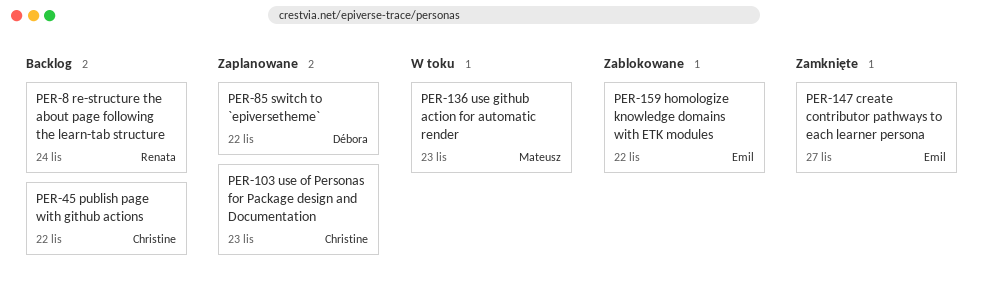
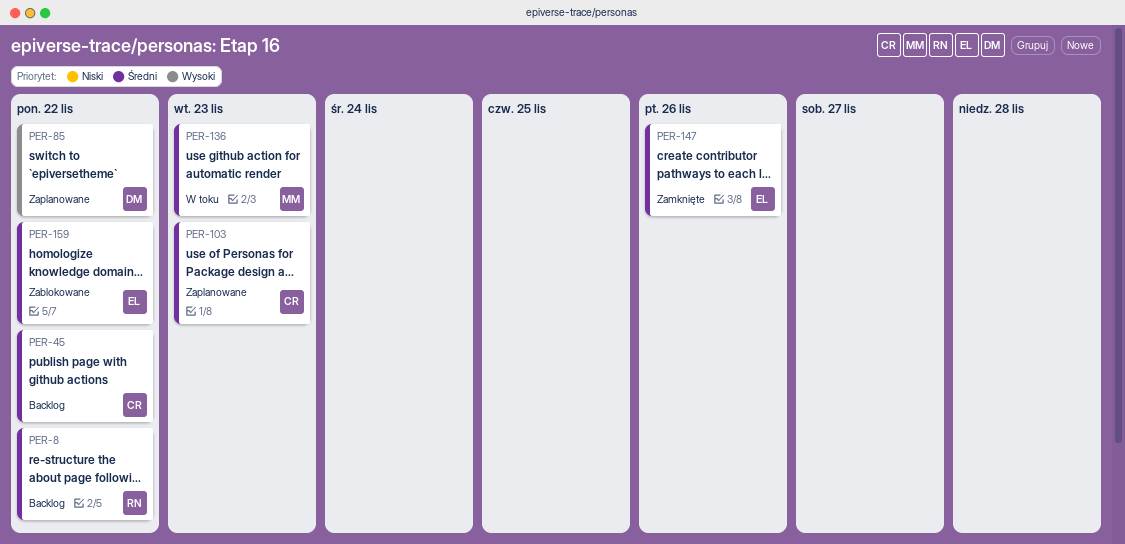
PER-8, due: Nov 24 -> Nov 22
PER-147, due: Nov 27 -> Nov 26

